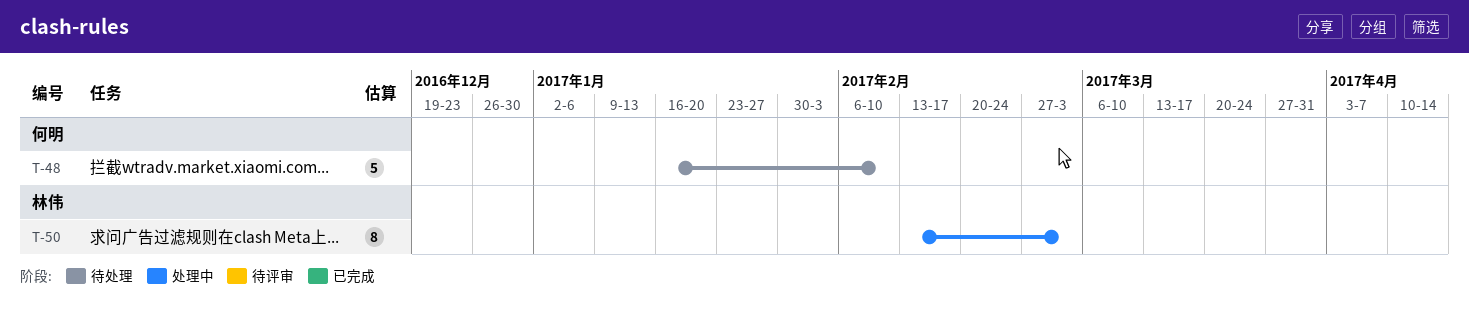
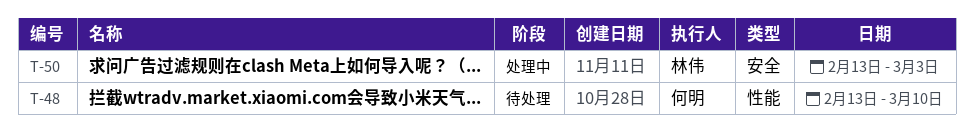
T-48, start: Jan 16 -> Feb 13
T-48, due: Feb 10 -> Mar 10

